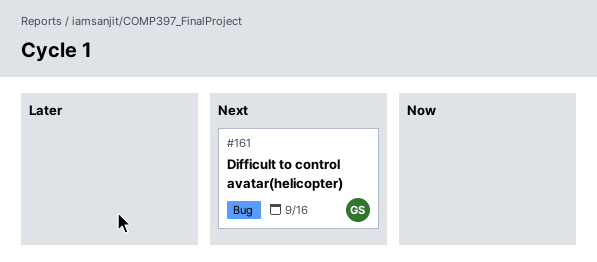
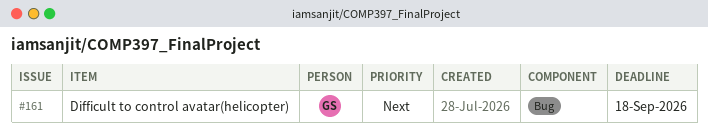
#161, due: Sep 16 -> Sep 18

